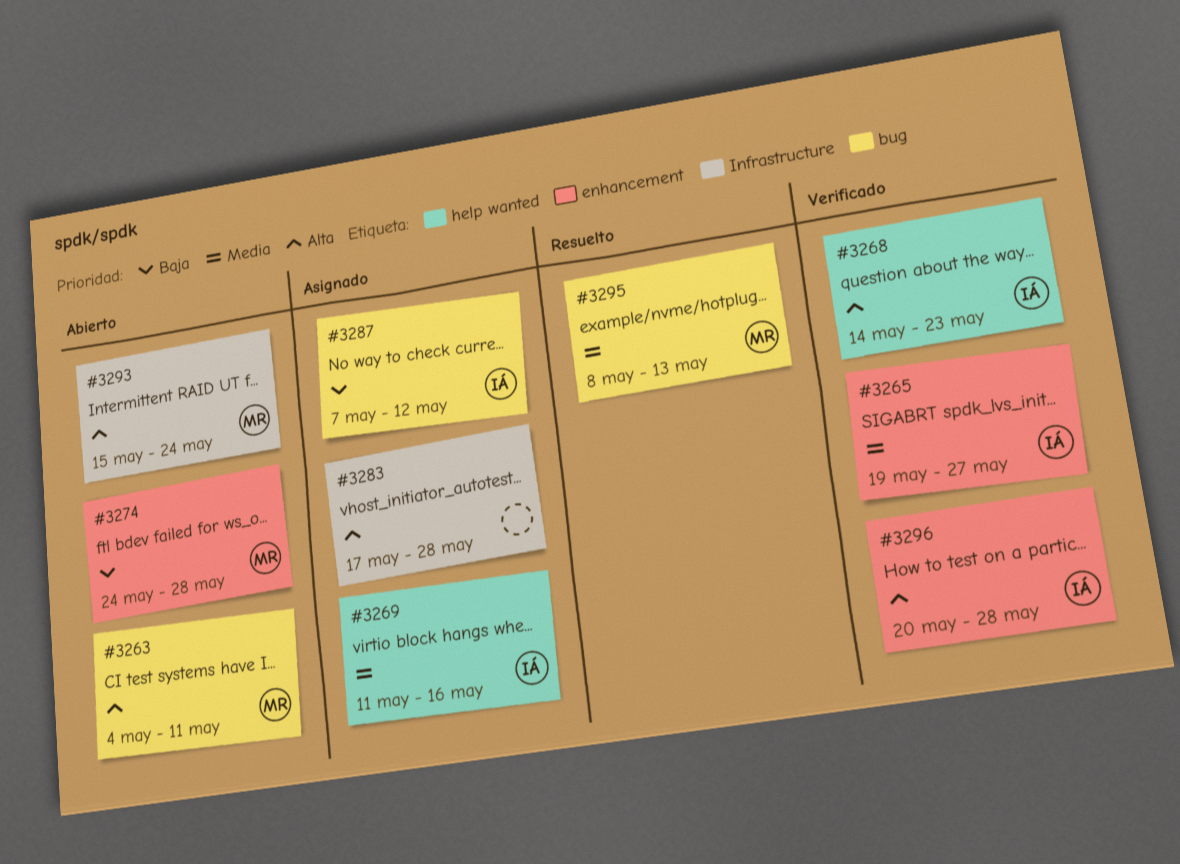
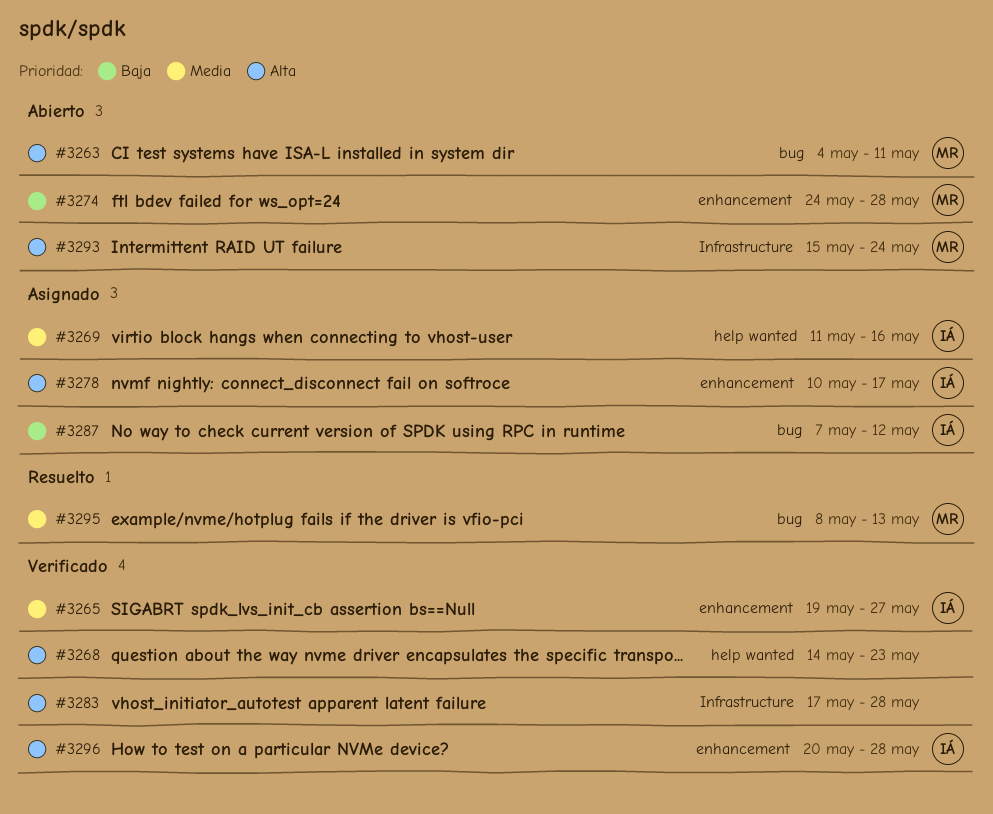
#3268, owner: IÁ -> none
#3278: none -> present
#3283, status: Asignado -> Verificado

